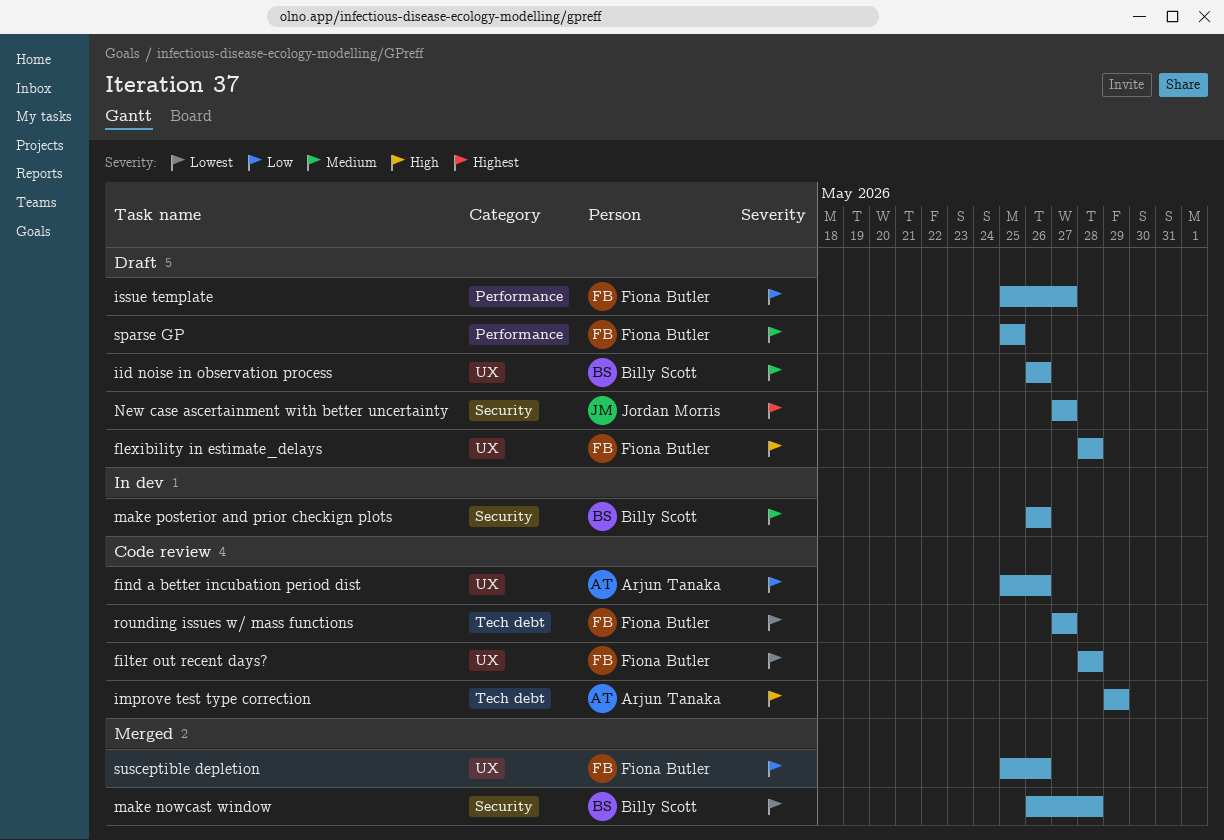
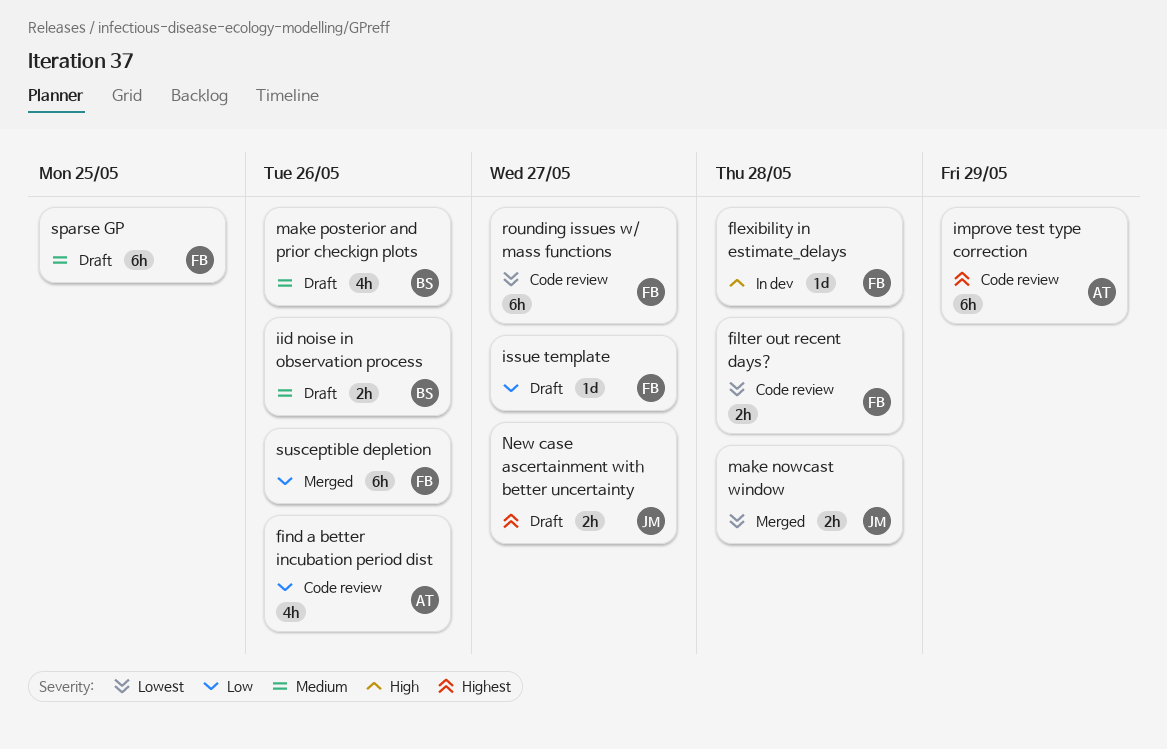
flexibility in estimate_delays, status: Draft -> In dev
improve test type correction, priority: High -> Highest
make nowcast window, owner: Billy Scott -> Jordan Morris
make posterior and prior checkign plots, status: In dev -> Draft

